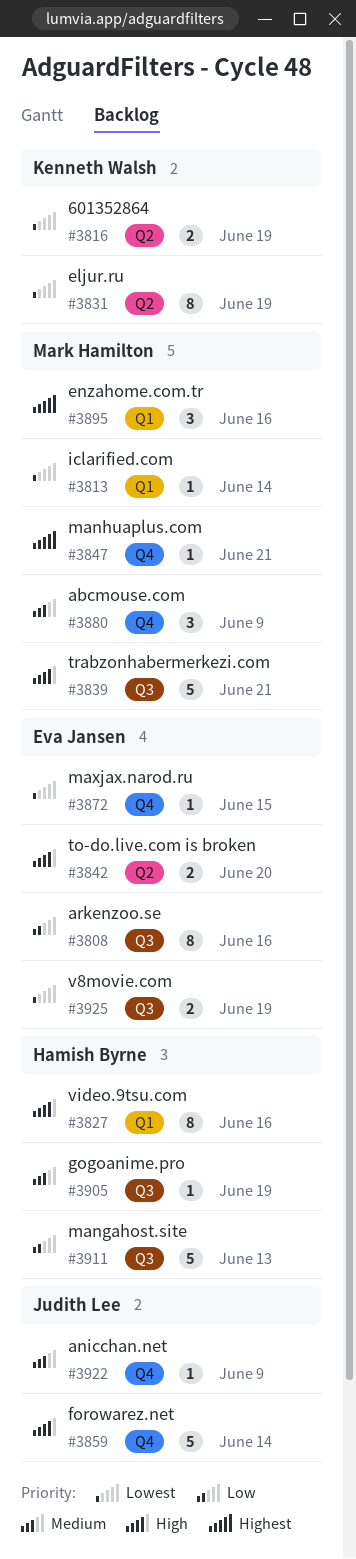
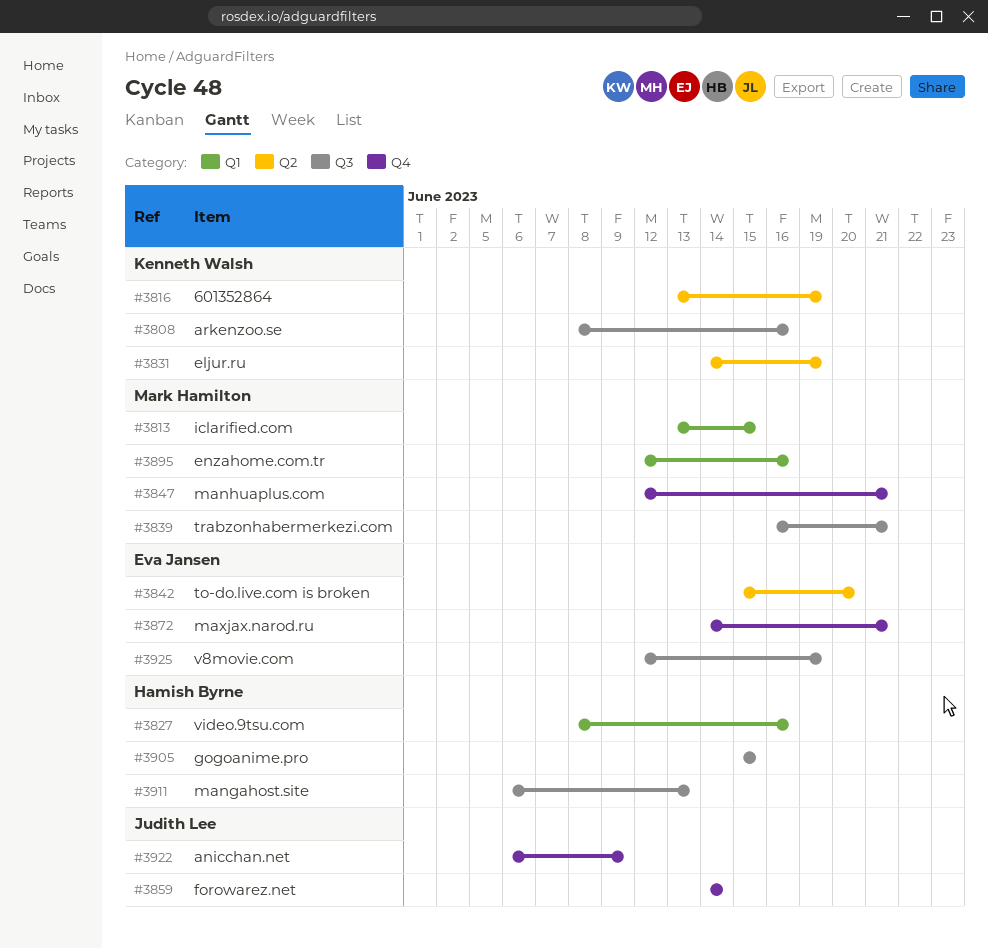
#3808, owner: Eva Jansen -> Kenneth Walsh
#3813, due: Jun 14 -> Jun 15
#3872, due: Jun 15 -> Jun 21
#3880: present -> none
#3905, due: Jun 19 -> Jun 15

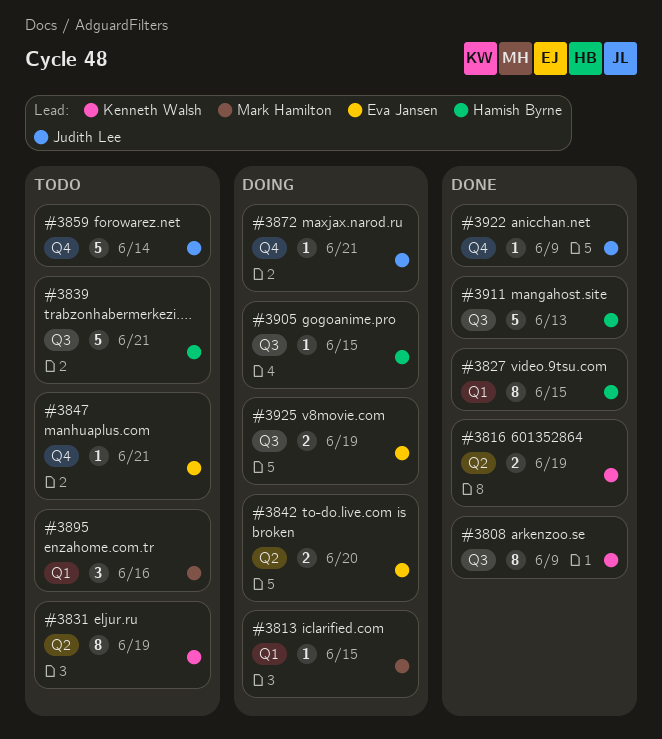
#3808, due: Jun 16 -> Jun 9
#3827, due: Jun 16 -> Jun 15
#3839, owner: Mark Hamilton -> Hamish Byrne
#3847, owner: Mark Hamilton -> Eva Jansen
#3872, owner: Eva Jansen -> Judith Lee

